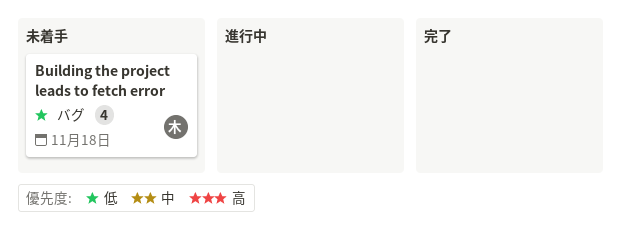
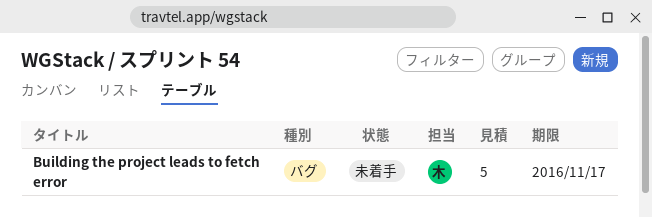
Building the project leads to fetch error, estimate: 4 -> 5
Building the project leads to fetch error, due: Nov 18 -> Nov 17

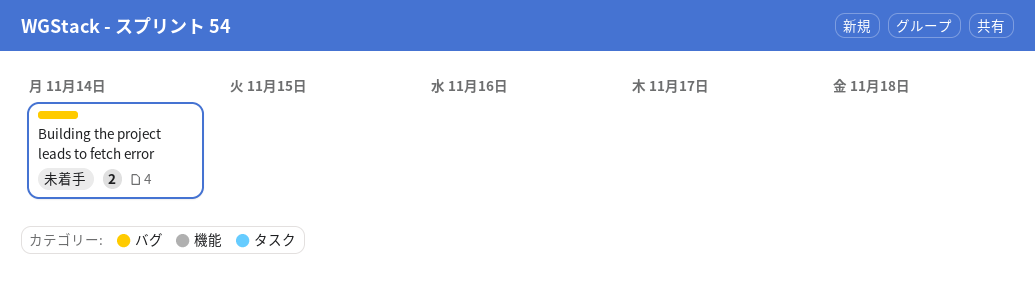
Building the project leads to fetch error, estimate: 5 -> 2
Building the project leads to fetch error, due: Nov 17 -> Nov 14

